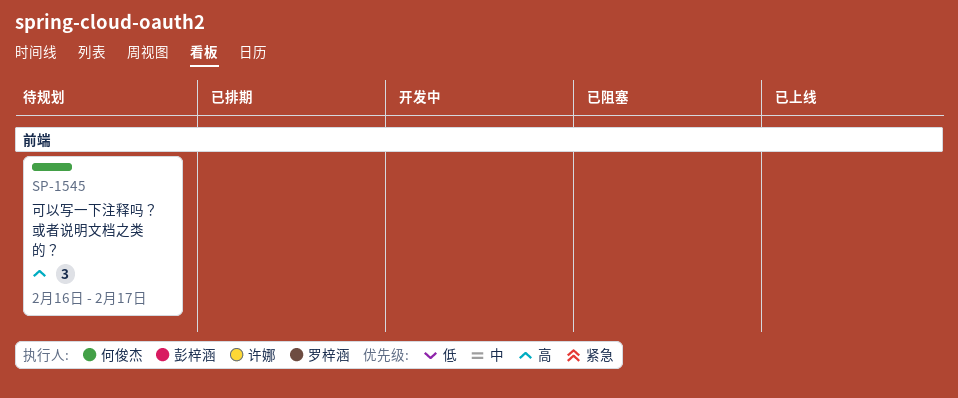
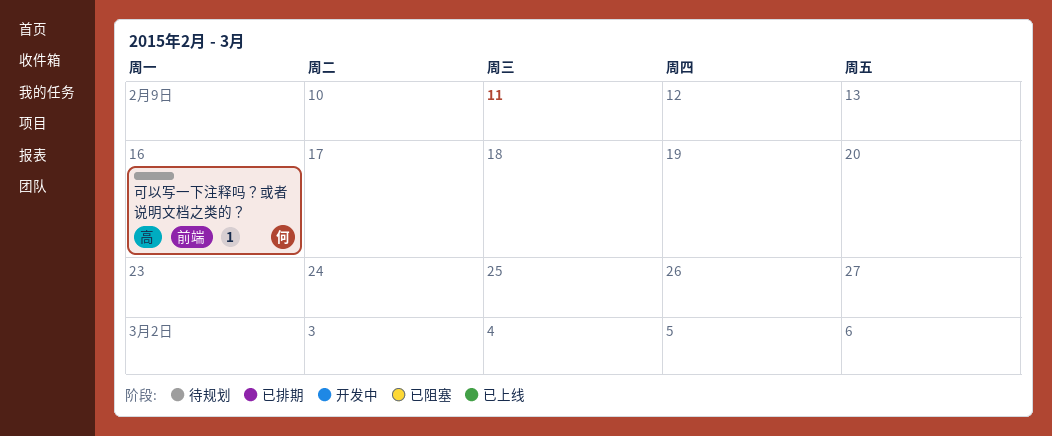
可以写一下注释吗？或者说明文档之类的？, estimate: 3 -> 1
可以写一下注释吗？或者说明文档之类的？, due: Feb 17 -> Feb 16

